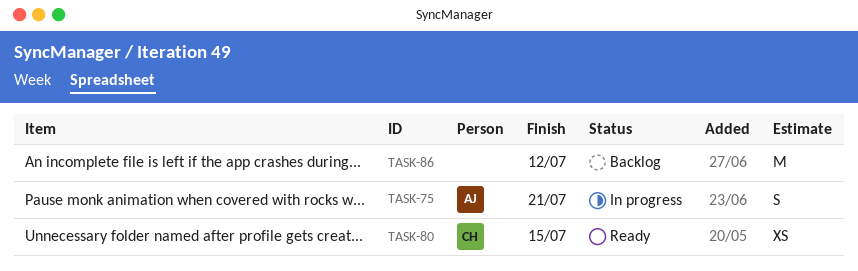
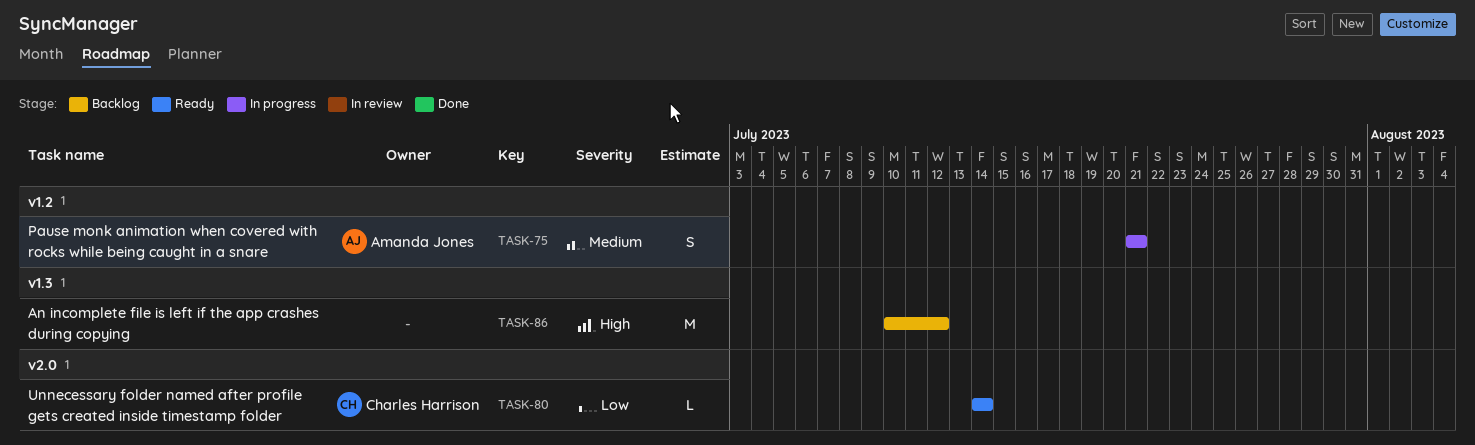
TASK-80, estimate: XS -> L
TASK-80, due: Jul 15 -> Jul 14

